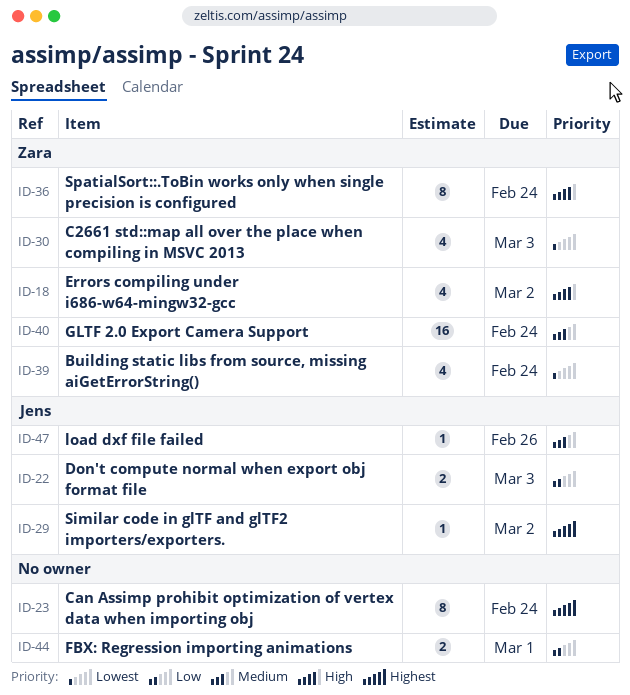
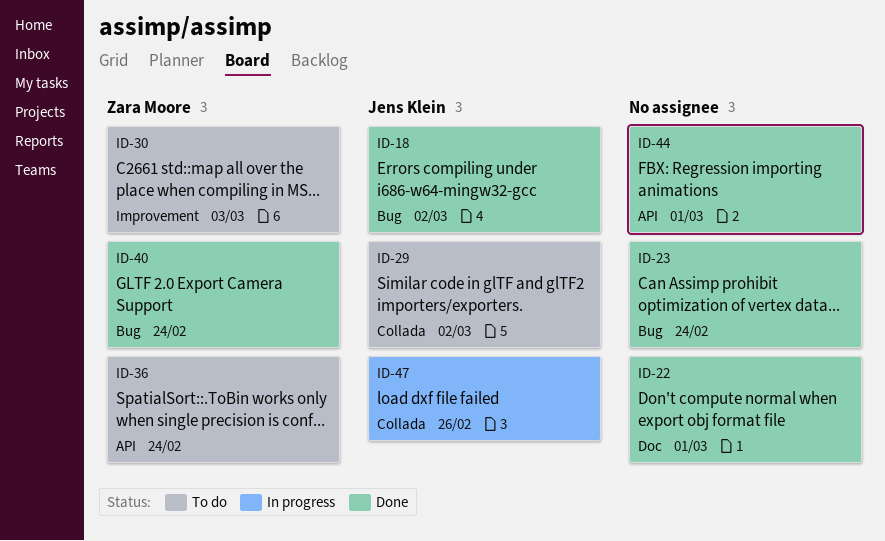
ID-18, owner: Zara Moore -> Jens Klein
ID-22, owner: Jens Klein -> none
ID-22, due: Mar 3 -> Mar 1
ID-39: present -> none

